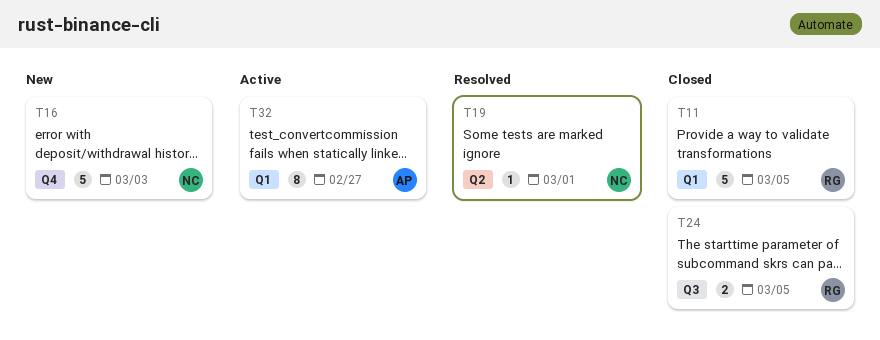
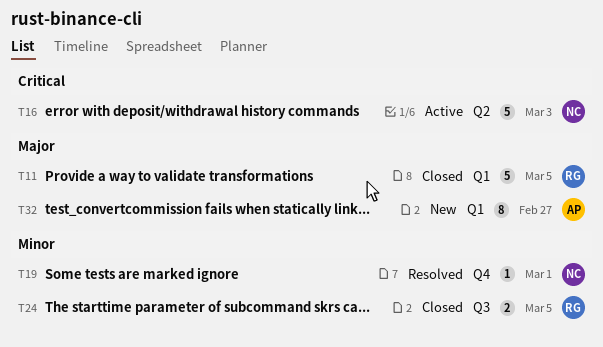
T16, status: New -> Active
T16, label: Q4 -> Q2
T19, label: Q2 -> Q4
T32, status: Active -> New

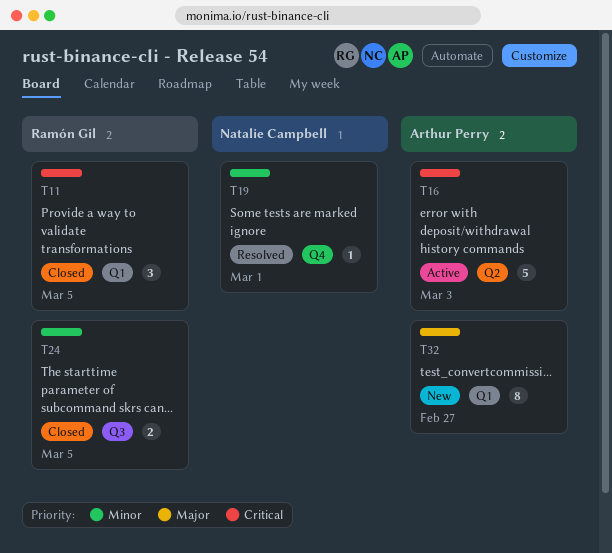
T11, priority: Major -> Critical
T11, estimate: 5 -> 3
T16, owner: Natalie Campbell -> Arthur Perry

